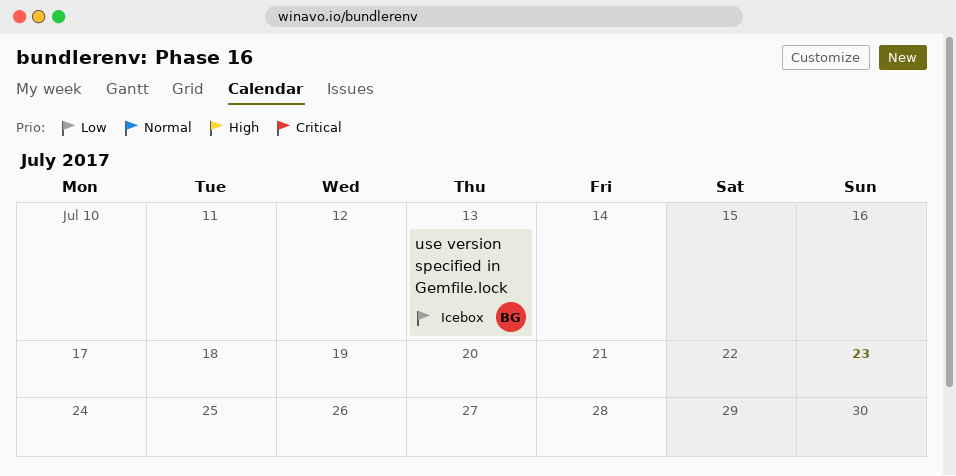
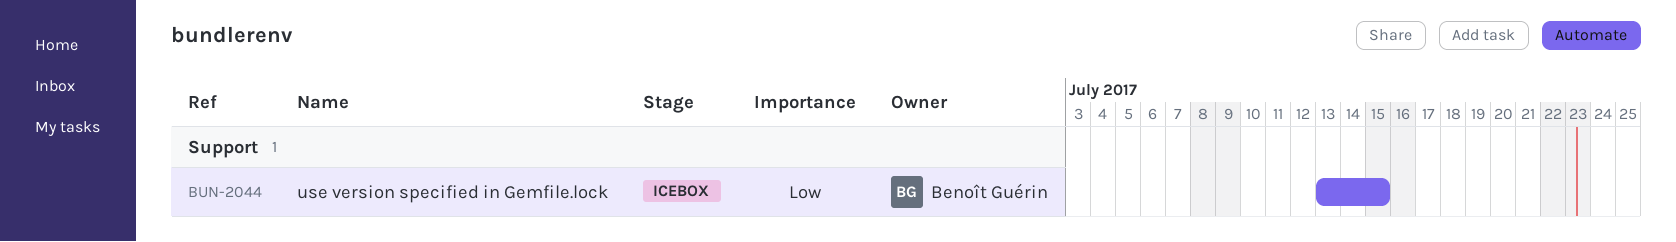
use version specified in Gemfile.lock, due: Jul 13 -> Jul 15

